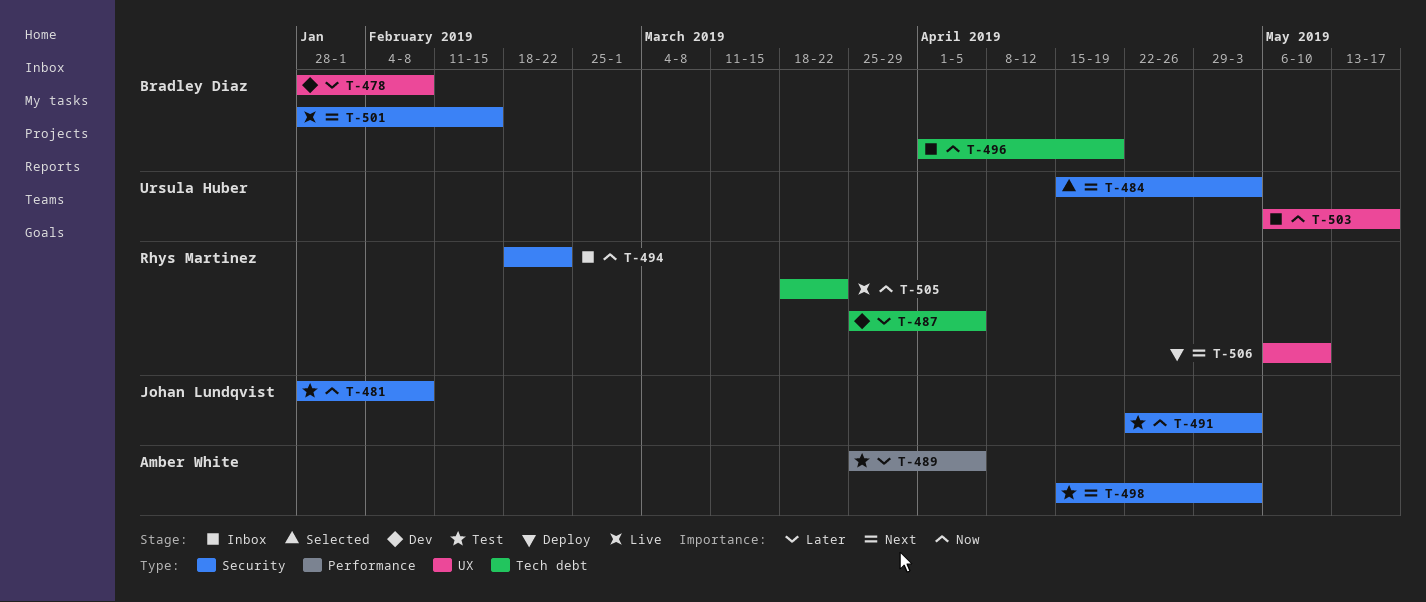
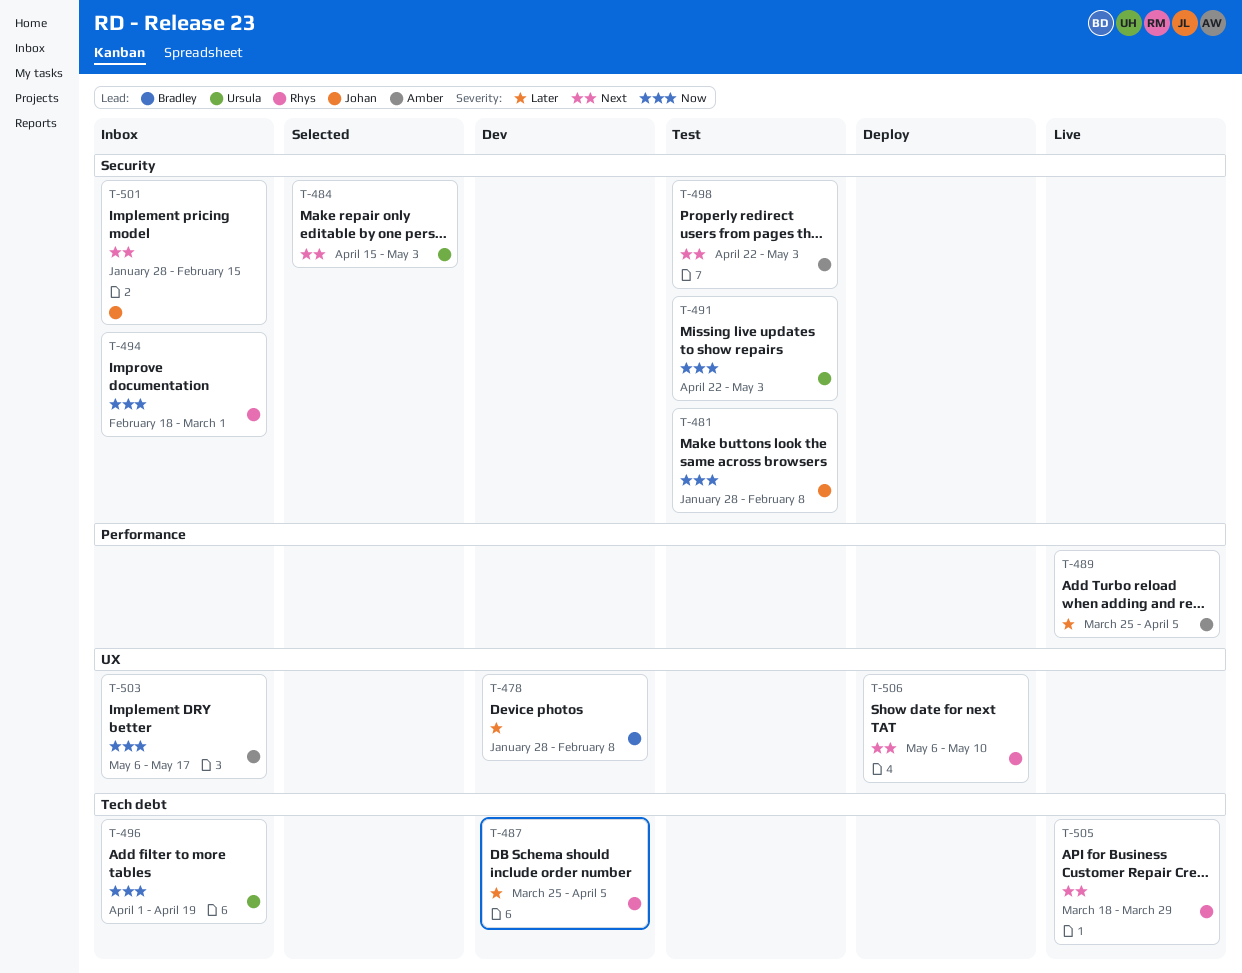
T-489, status: Test -> Live
T-491, owner: Johan Lundqvist -> Ursula Huber
T-494, due: Feb 22 -> Mar 1
T-496, owner: Bradley Diaz -> Ursula Huber
T-498, start: Apr 15 -> Apr 22
T-501, status: Live -> Inbox
T-501, owner: Bradley Diaz -> Johan Lundqvist
T-503, owner: Ursula Huber -> Amber White
T-505, priority: Now -> Next
T-505, due: Mar 22 -> Mar 29

